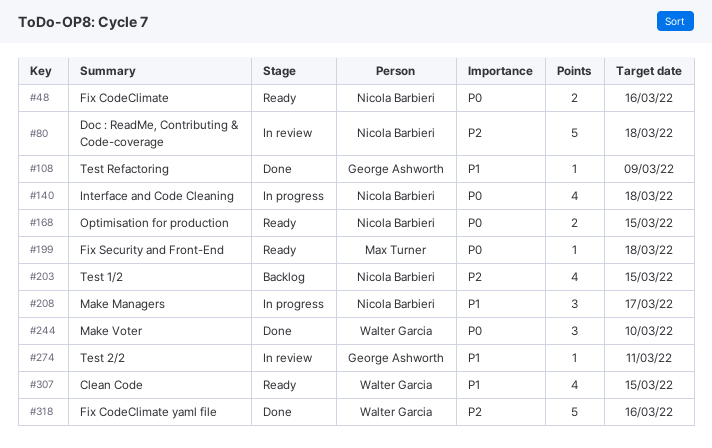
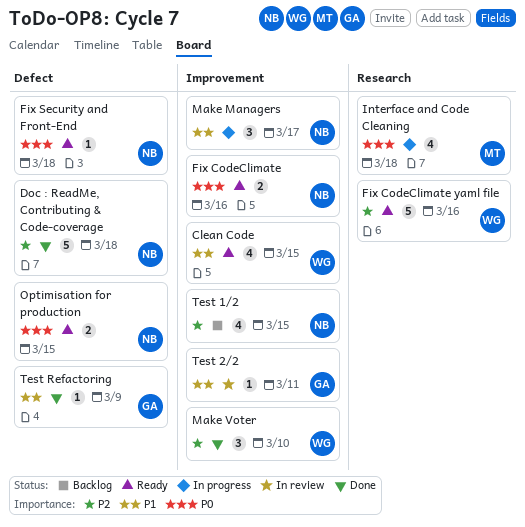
Doc : ReadMe, Contributing & Code-coverage, status: In review -> Done
Fix CodeClimate yaml file, status: Done -> Ready
Fix Security and Front-End, owner: Max Turner -> Nicola Barbieri
Interface and Code Cleaning, owner: Nicola Barbieri -> Max Turner
Make Voter, priority: P0 -> P2

